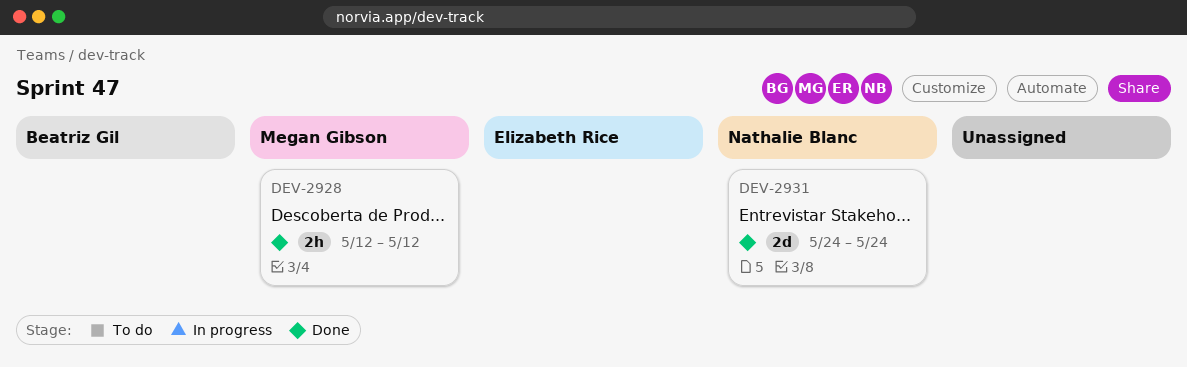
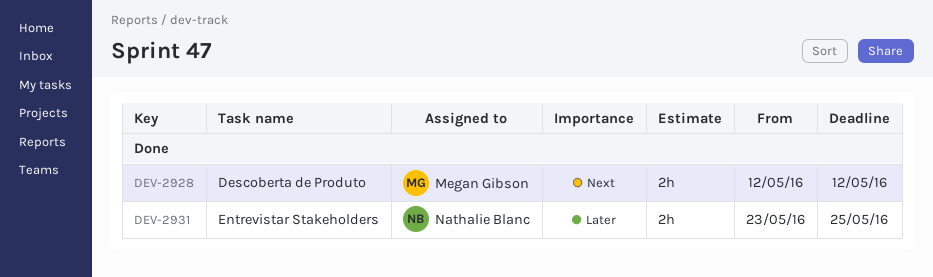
DEV-2931, estimate: 2d -> 2h
DEV-2931, start: May 24 -> May 23
DEV-2931, due: May 24 -> May 25

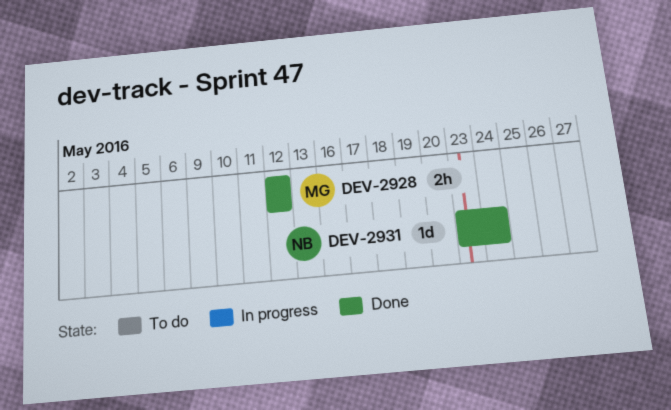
DEV-2931, estimate: 2h -> 1d
DEV-2931, due: May 25 -> May 24

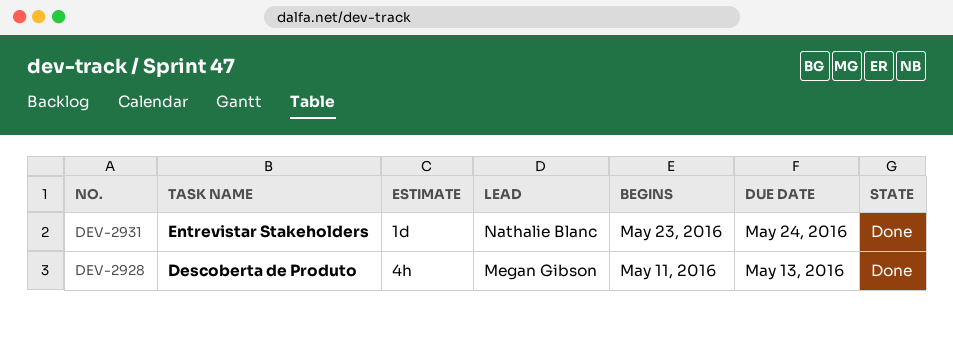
DEV-2928, estimate: 2h -> 4h
DEV-2928, start: May 12 -> May 11
DEV-2928, due: May 12 -> May 13

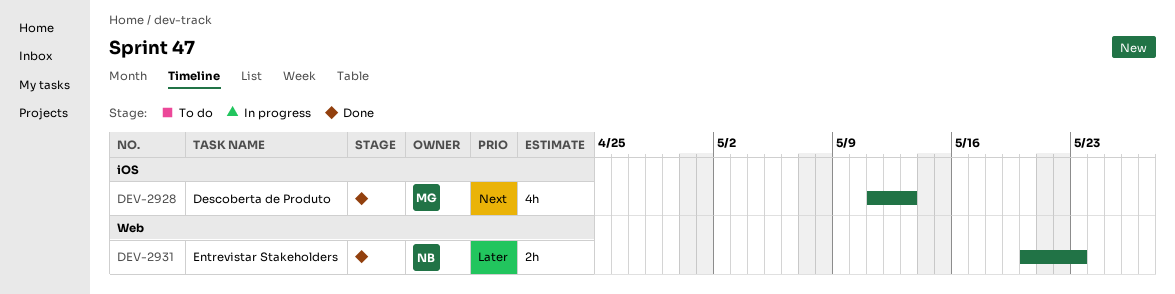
DEV-2931, estimate: 1d -> 2h
DEV-2931, start: May 23 -> May 20
DEV-2931, due: May 24 -> May 23

